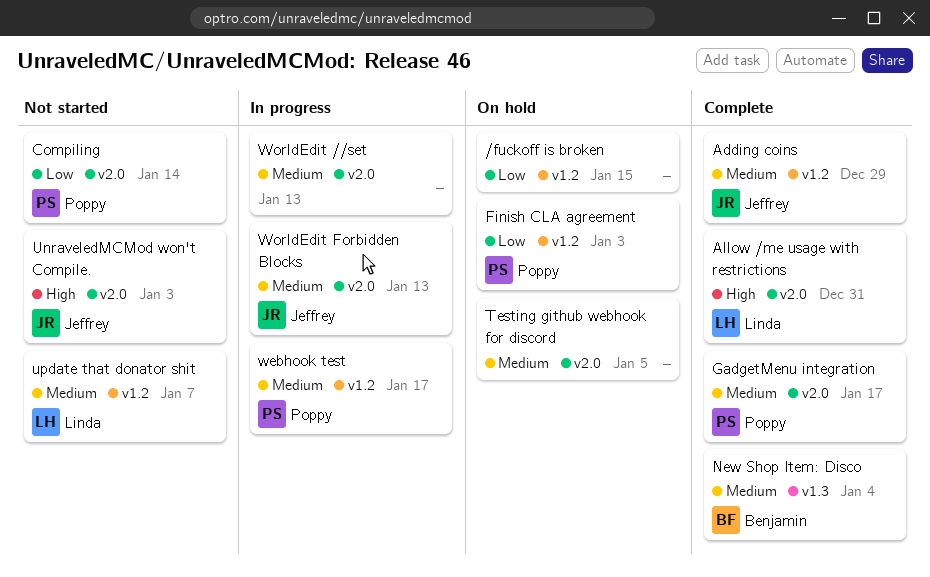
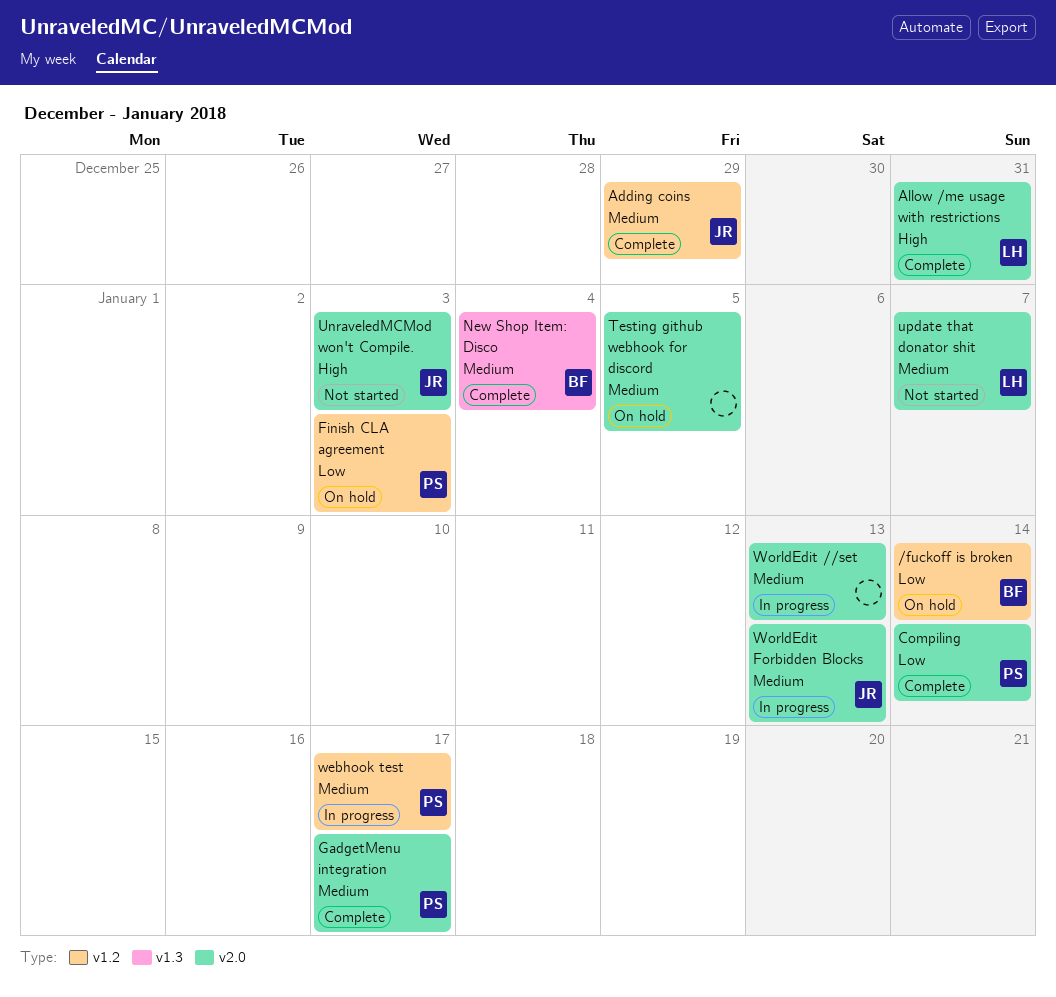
/fuckoff is broken, owner: none -> Benjamin
/fuckoff is broken, due: Jan 15 -> Jan 14
Compiling, status: Not started -> Complete
update that donator shit, label: v1.2 -> v2.0

